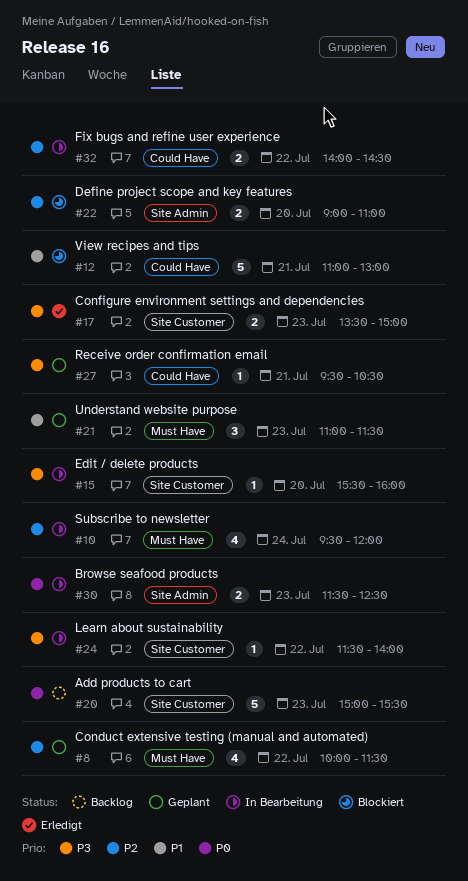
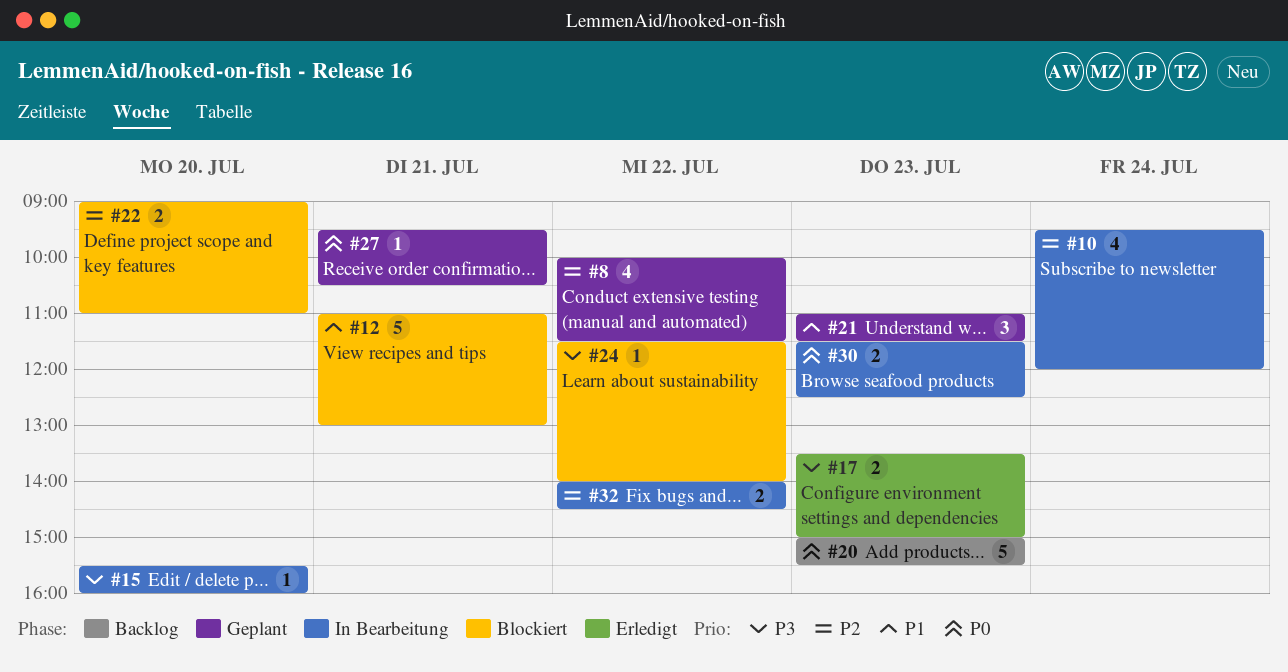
#24, status: In Bearbeitung -> Blockiert
#27, priority: P3 -> P0

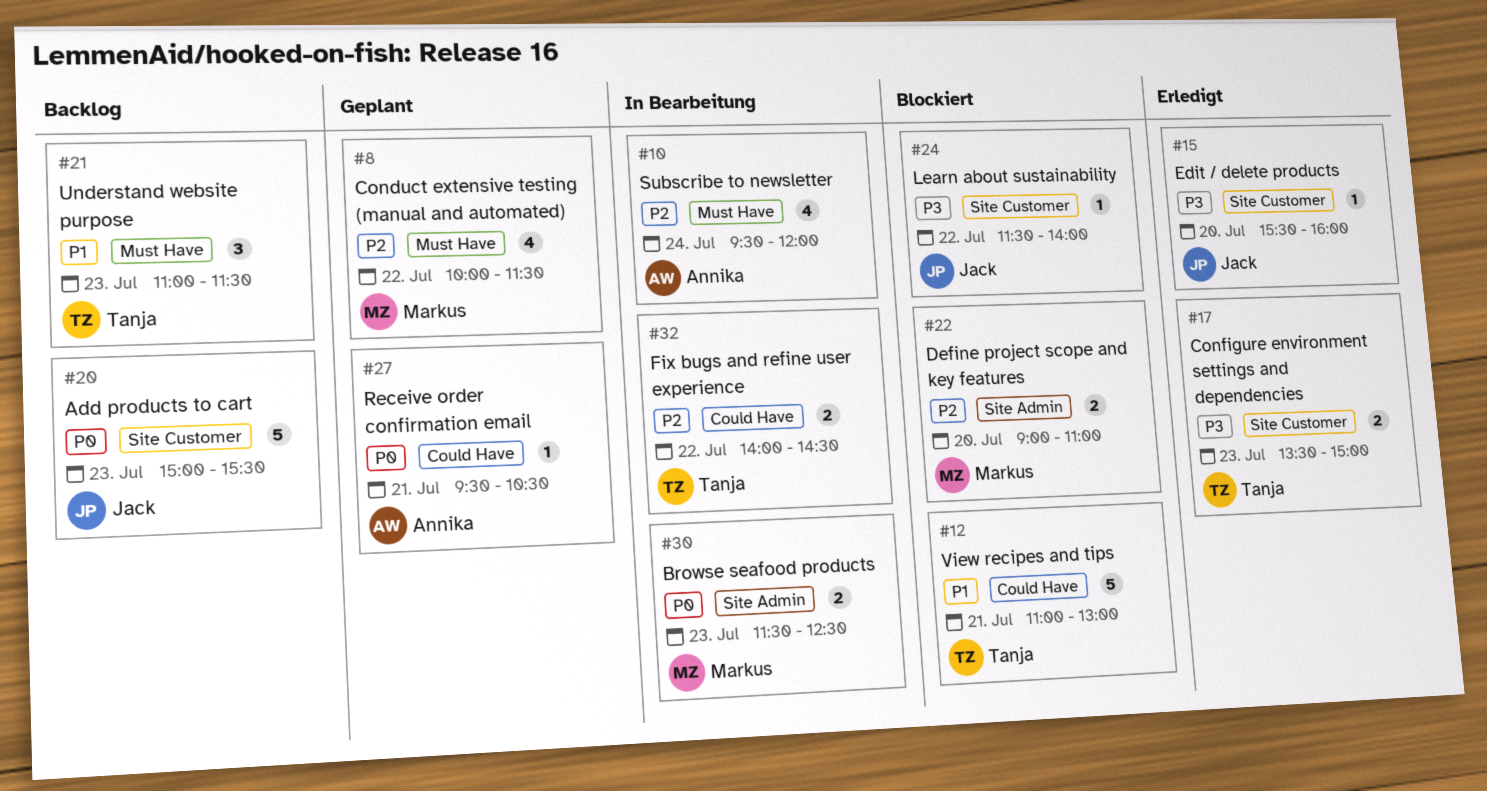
#15, status: In Bearbeitung -> Erledigt
#21, status: Geplant -> Backlog

